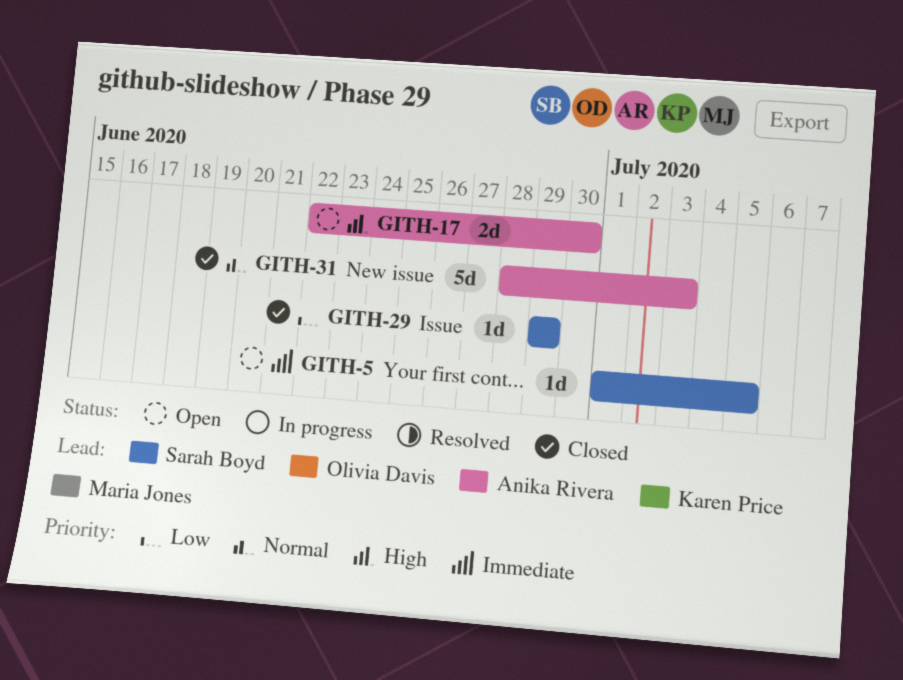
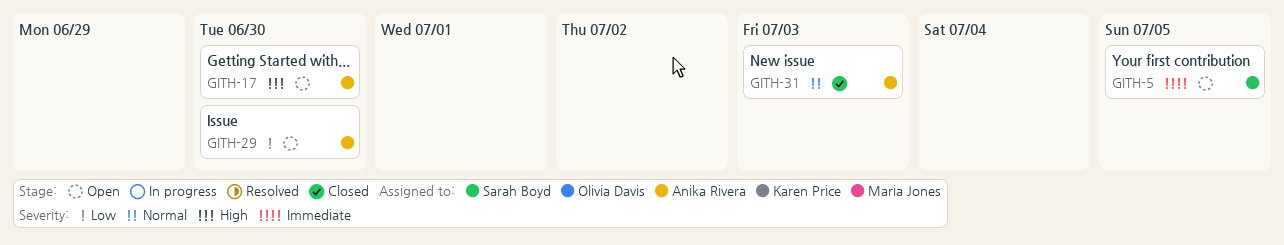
GITH-29, status: Closed -> Open
GITH-29, owner: Sarah Boyd -> Anika Rivera
GITH-29, due: Jun 29 -> Jun 30

